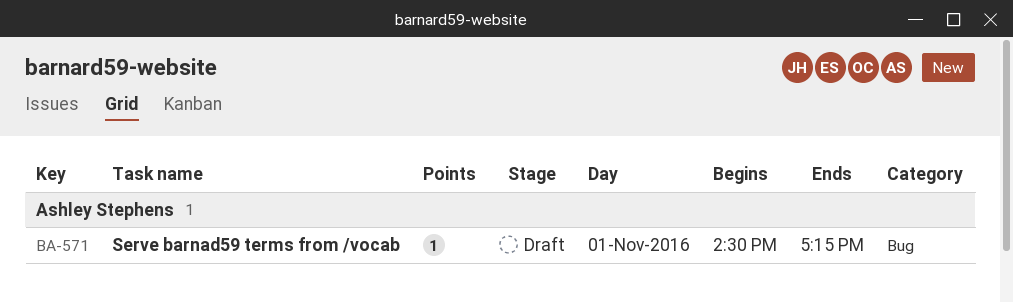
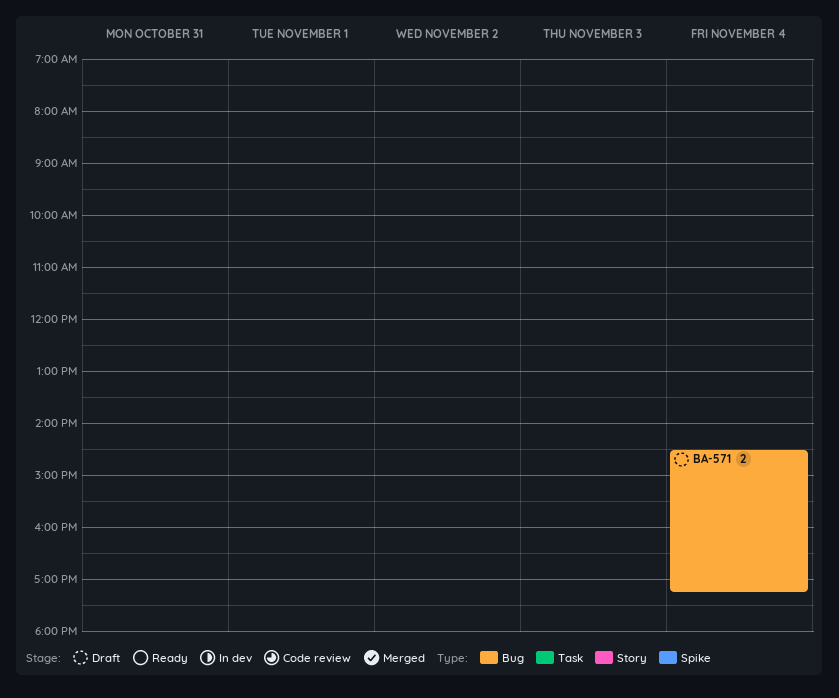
BA-571, estimate: 1 -> 2
BA-571, day: Nov 1 -> Nov 4

